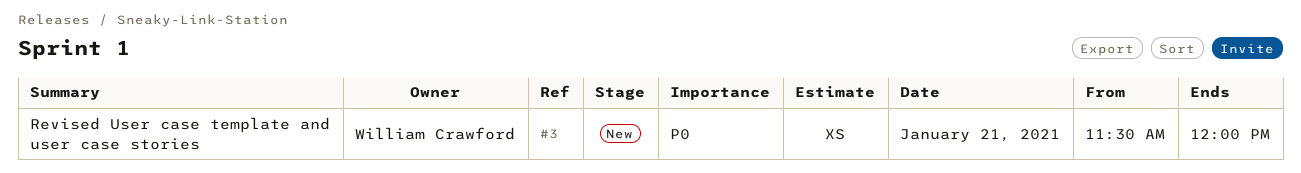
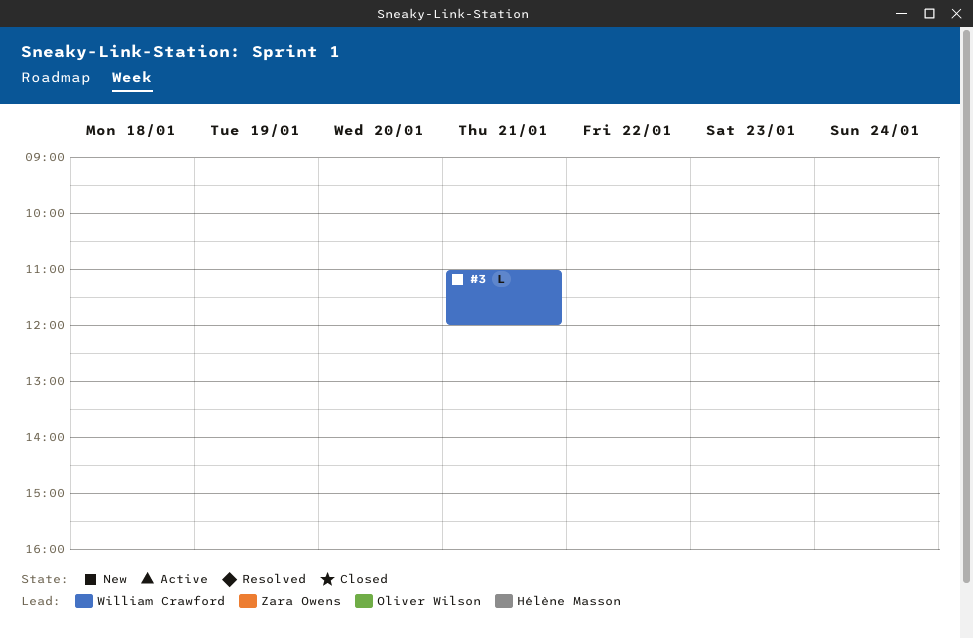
#3, estimate: XS -> L
#3, begins: 11:30 -> 11:00

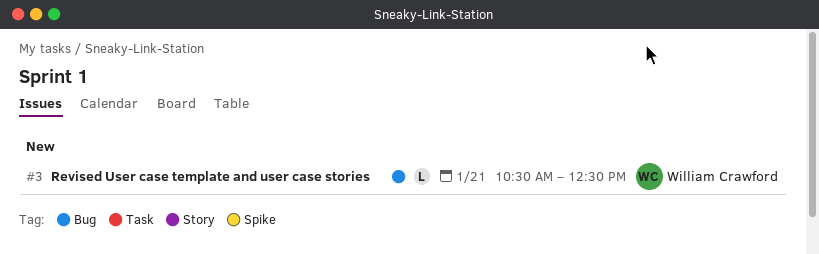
#3, begins: 11:00 -> 10:30
#3, ends: 12:00 -> 12:30

